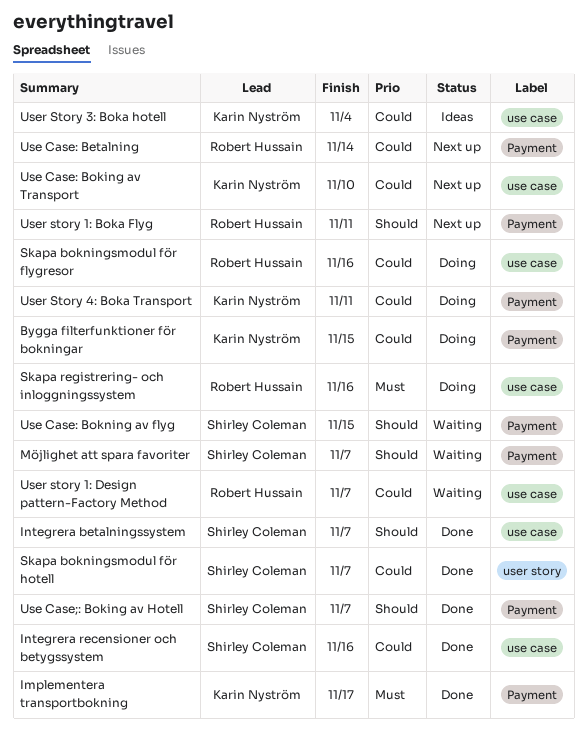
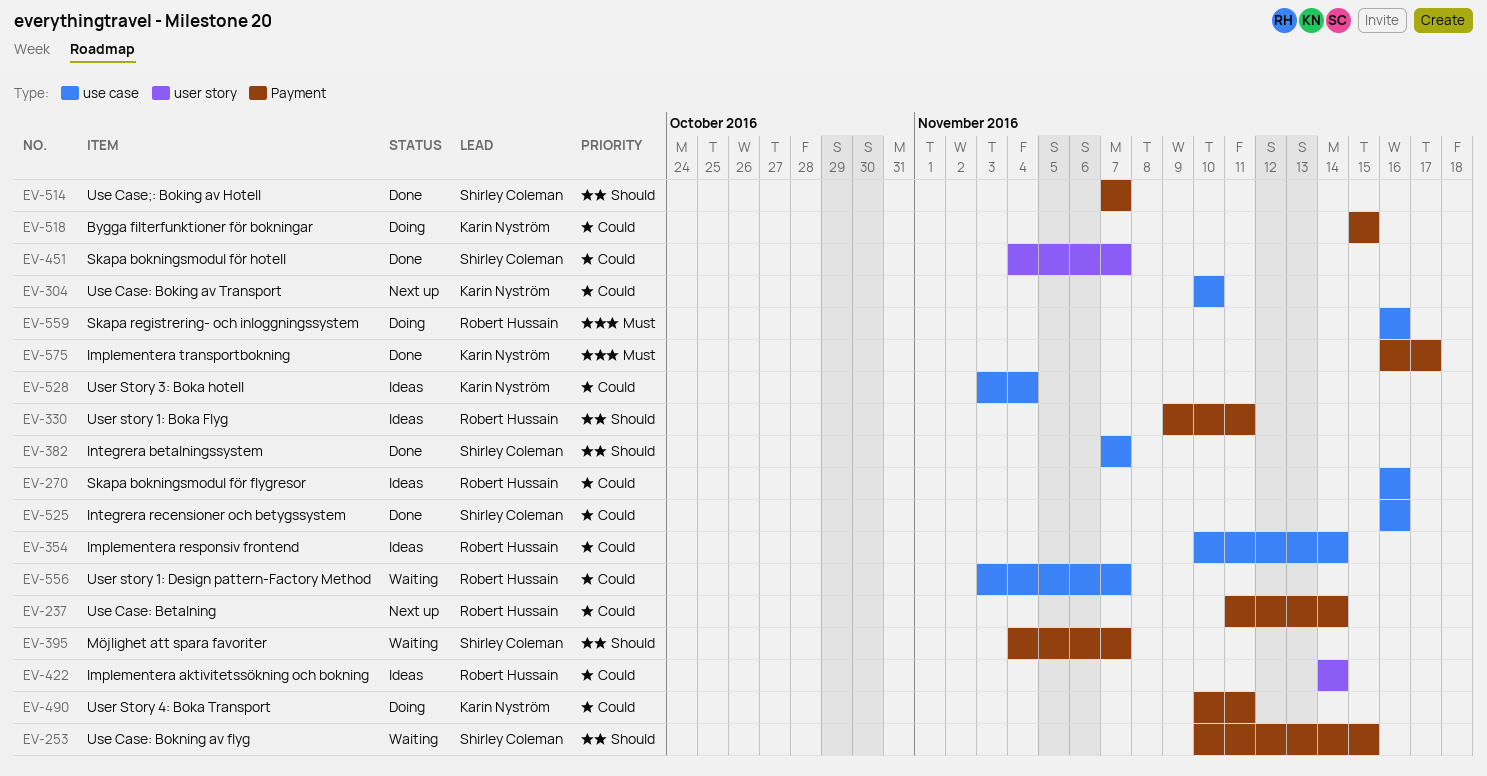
Implementera aktivitetssökning och bokning: none -> present
Implementera responsiv frontend: none -> present
Skapa bokningsmodul för flygresor, status: Doing -> Ideas
User story 1: Boka Flyg, status: Next up -> Ideas

